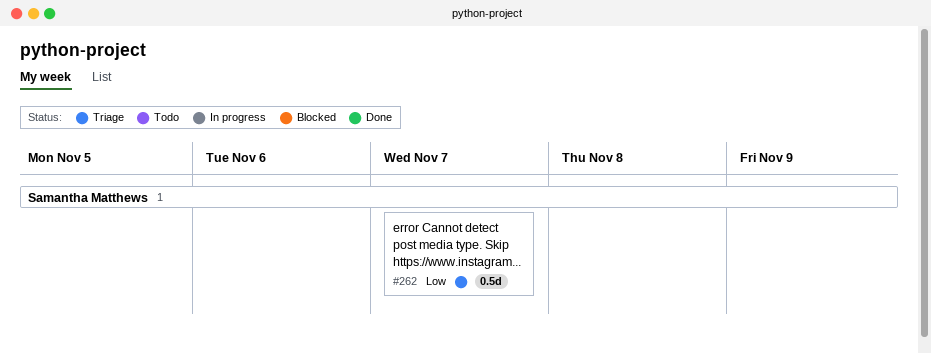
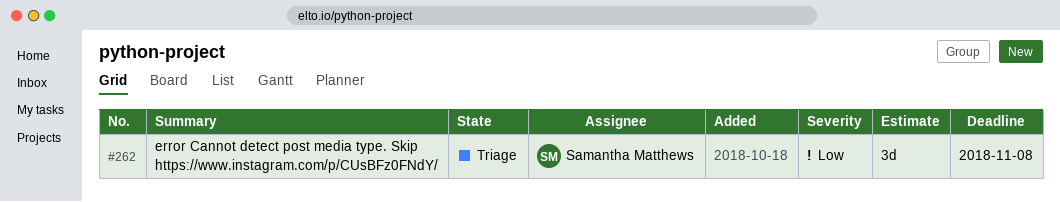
#262, estimate: 0.5d -> 3d
#262, due: Nov 7 -> Nov 8

